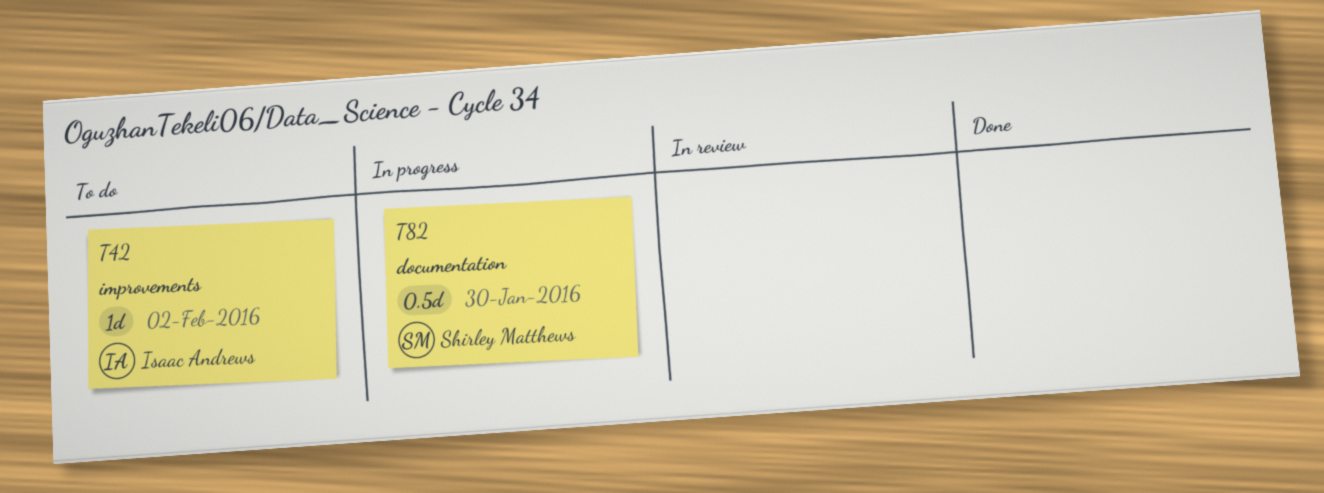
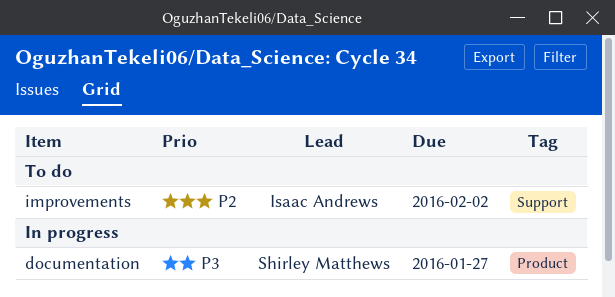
documentation, due: Jan 30 -> Jan 27

